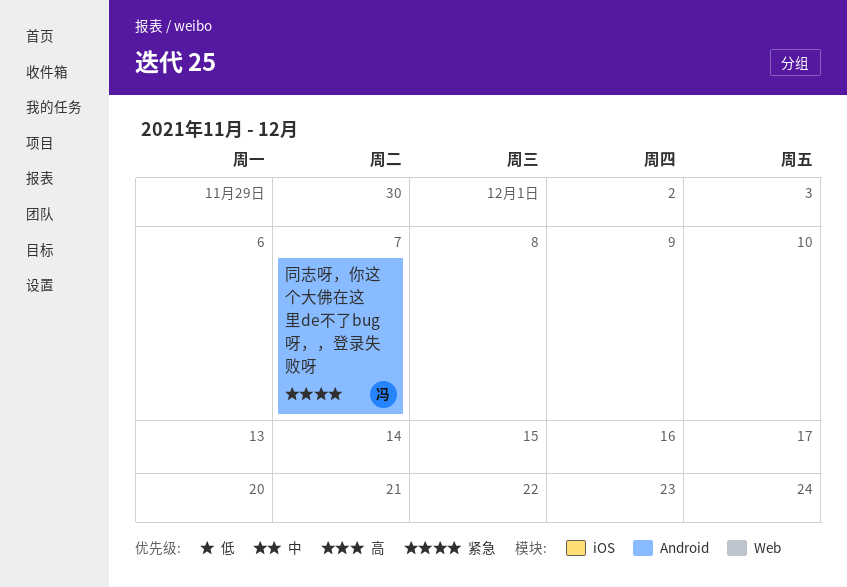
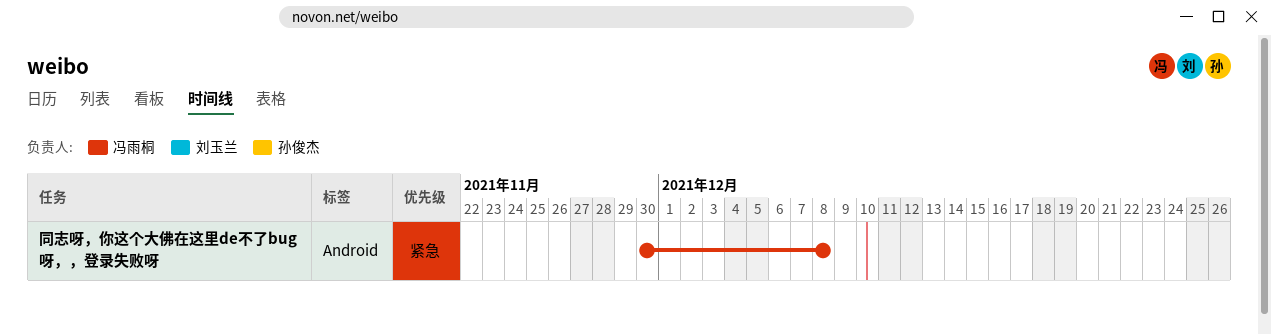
同志呀，你这个大佛在这里de不了bug呀，，登录失败呀, due: Dec 7 -> Dec 8

